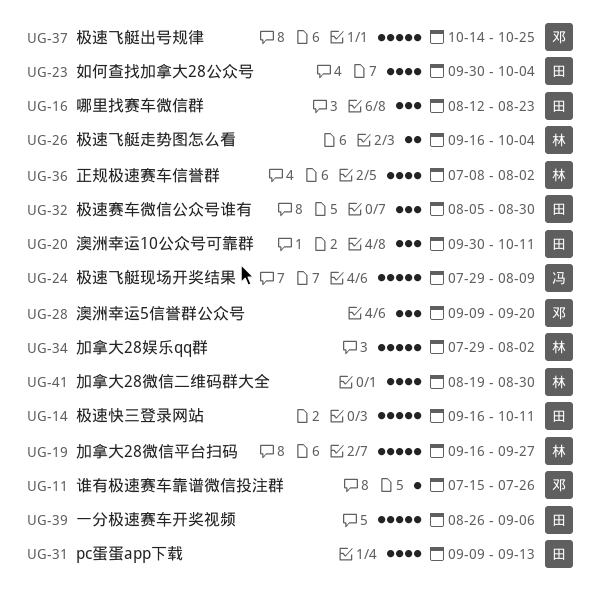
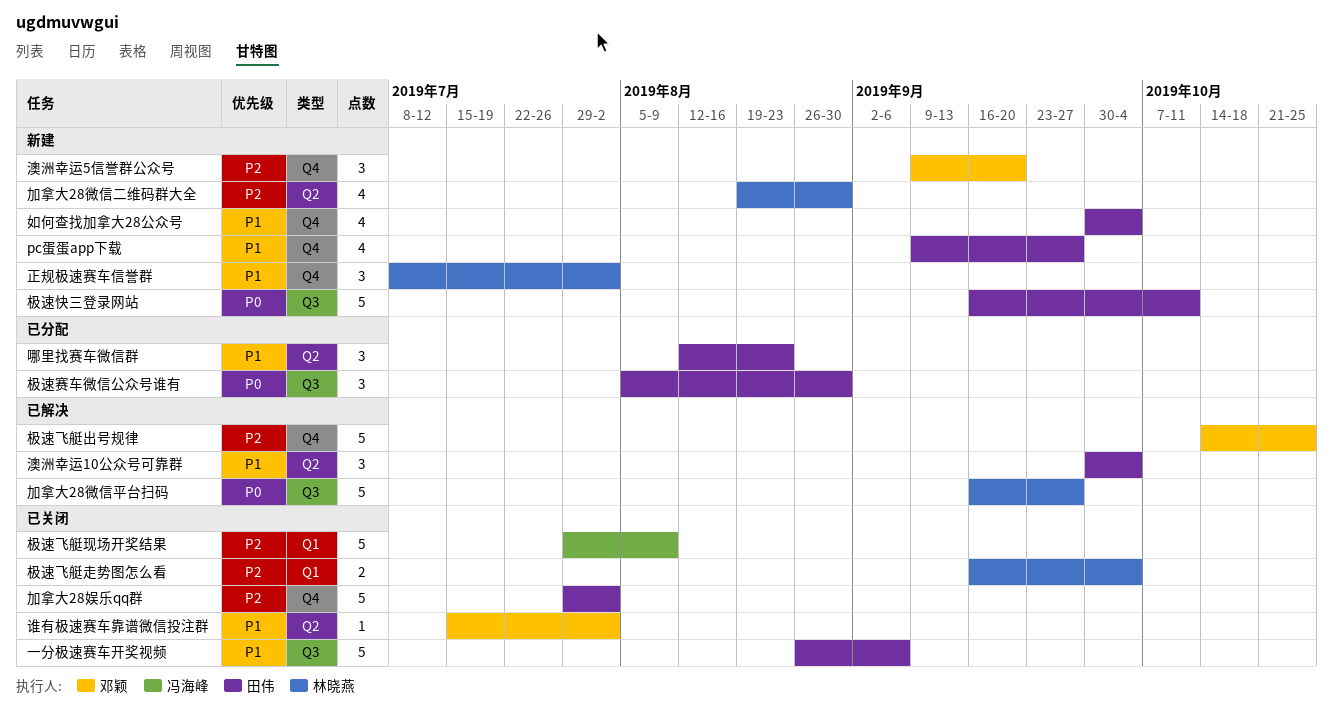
pc蛋蛋app下载, due: Sep 13 -> Sep 27
加拿大28娱乐qq群, owner: 林晓燕 -> 田伟
正规极速赛车信誉群, estimate: 4 -> 3
澳洲幸运10公众号可靠群, due: Oct 11 -> Oct 4
谁有极速赛车靠谱微信投注群, due: Jul 26 -> Aug 2

